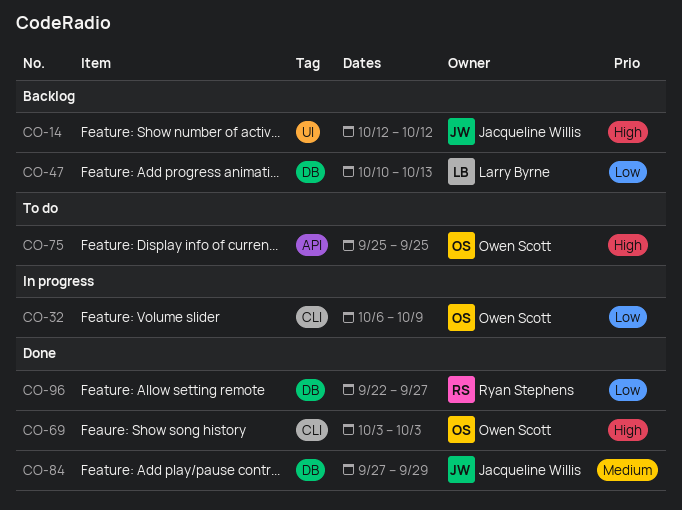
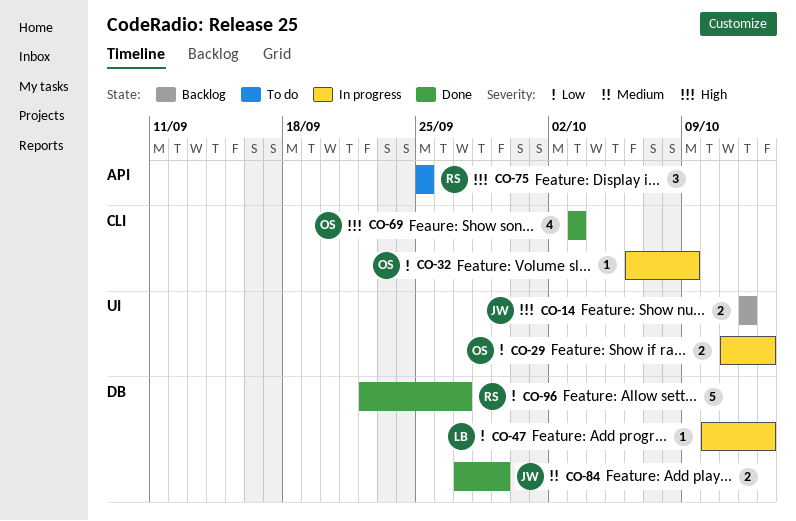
CO-29: none -> present
CO-47, status: Backlog -> In progress
CO-75, owner: Owen Scott -> Ryan Stephens

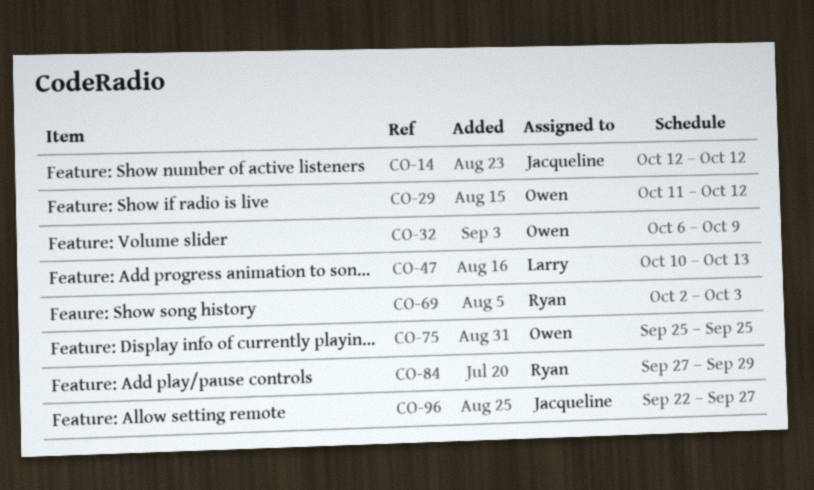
CO-29, due: Oct 13 -> Oct 12
CO-69, owner: Owen -> Ryan
CO-69, start: Oct 3 -> Oct 2
CO-75, owner: Ryan -> Owen
CO-84, owner: Jacqueline -> Ryan
CO-96, owner: Ryan -> Jacqueline

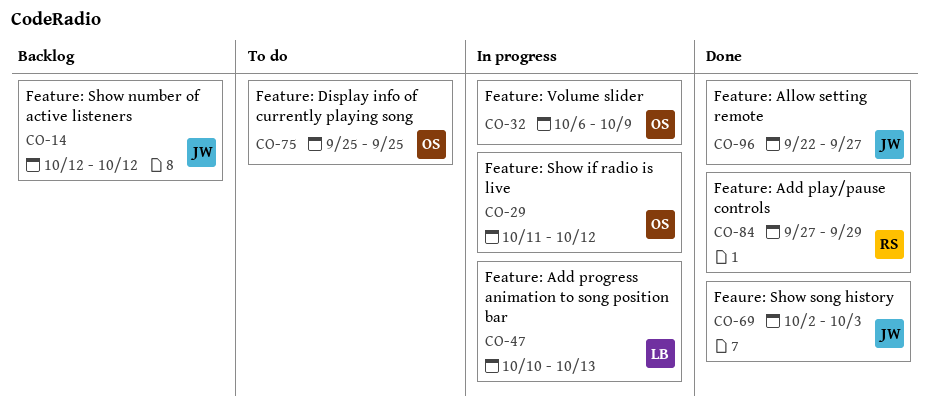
CO-69, owner: Ryan -> Jacqueline

